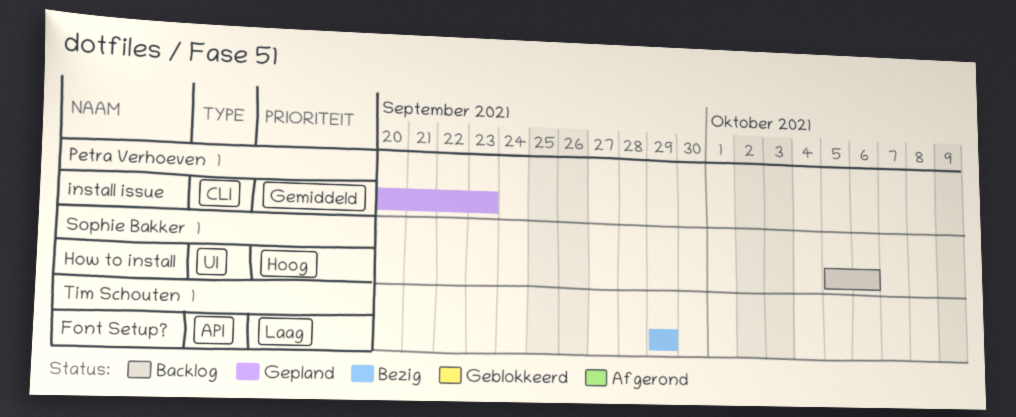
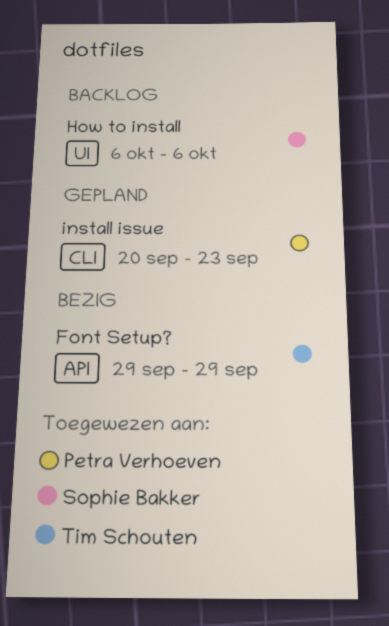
How to install, start: Oct 5 -> Oct 6

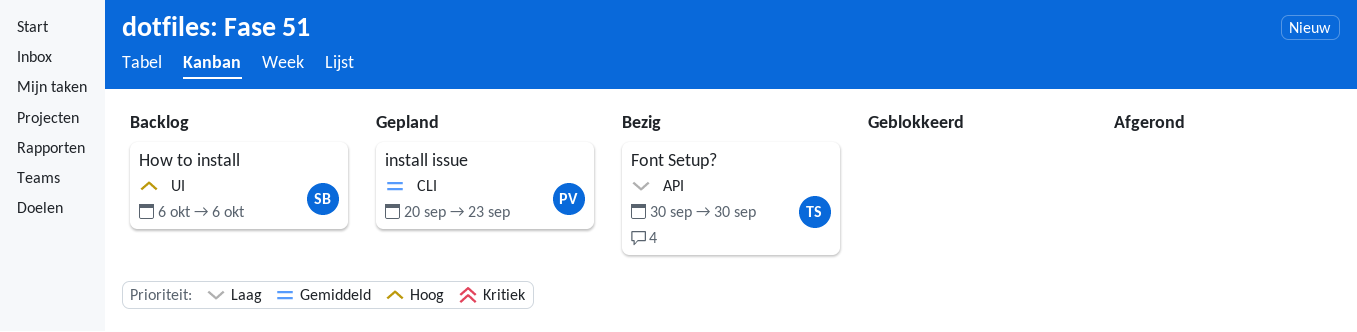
Font Setup?, start: Sep 29 -> Sep 30
Font Setup?, due: Sep 29 -> Sep 30

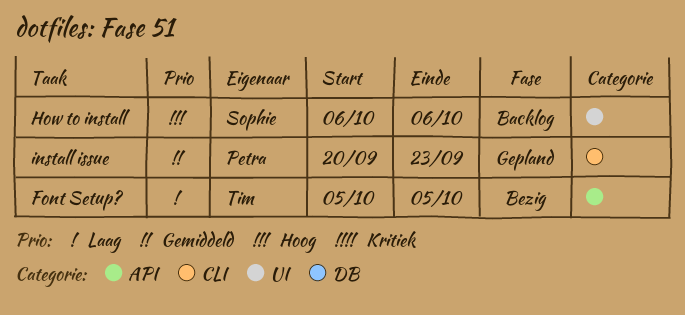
Font Setup?, start: Sep 30 -> Oct 5
Font Setup?, due: Sep 30 -> Oct 5

